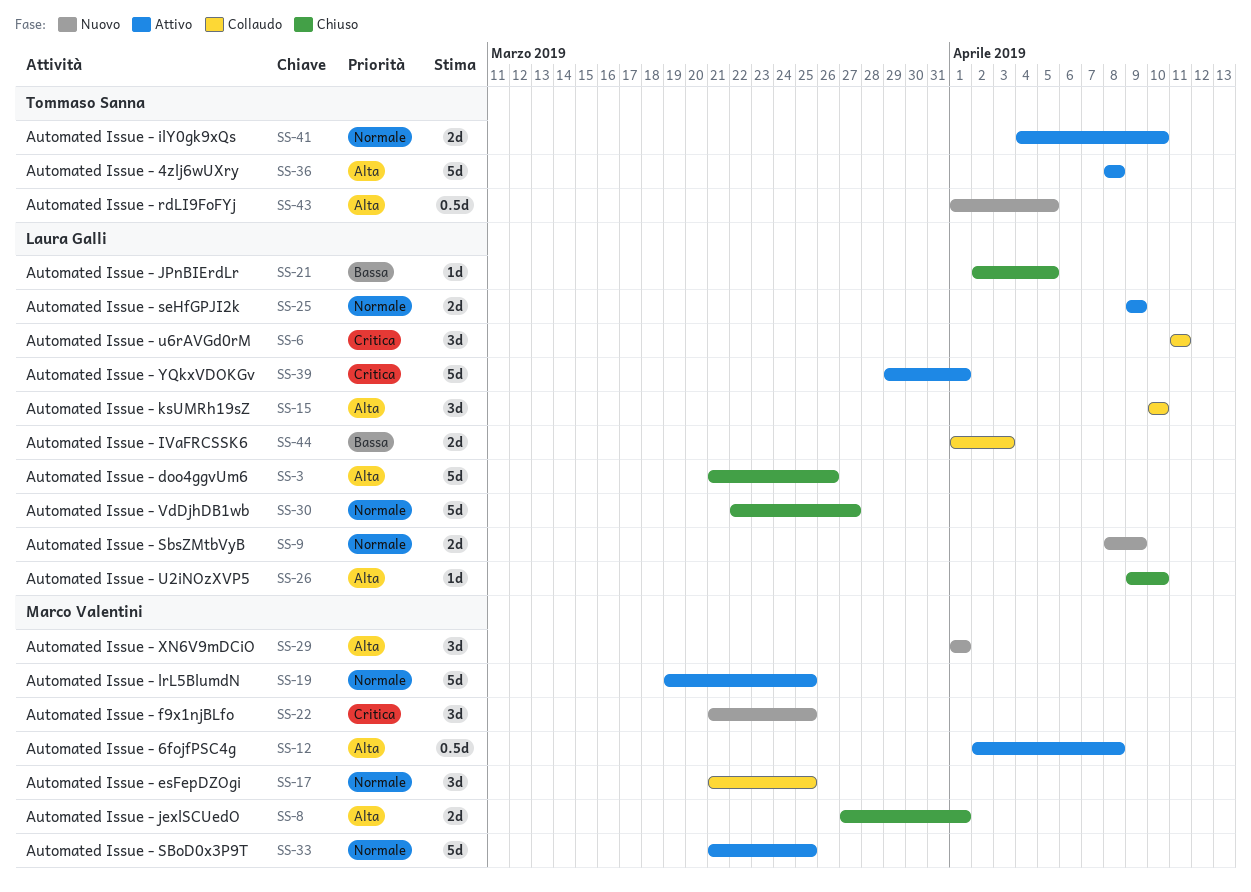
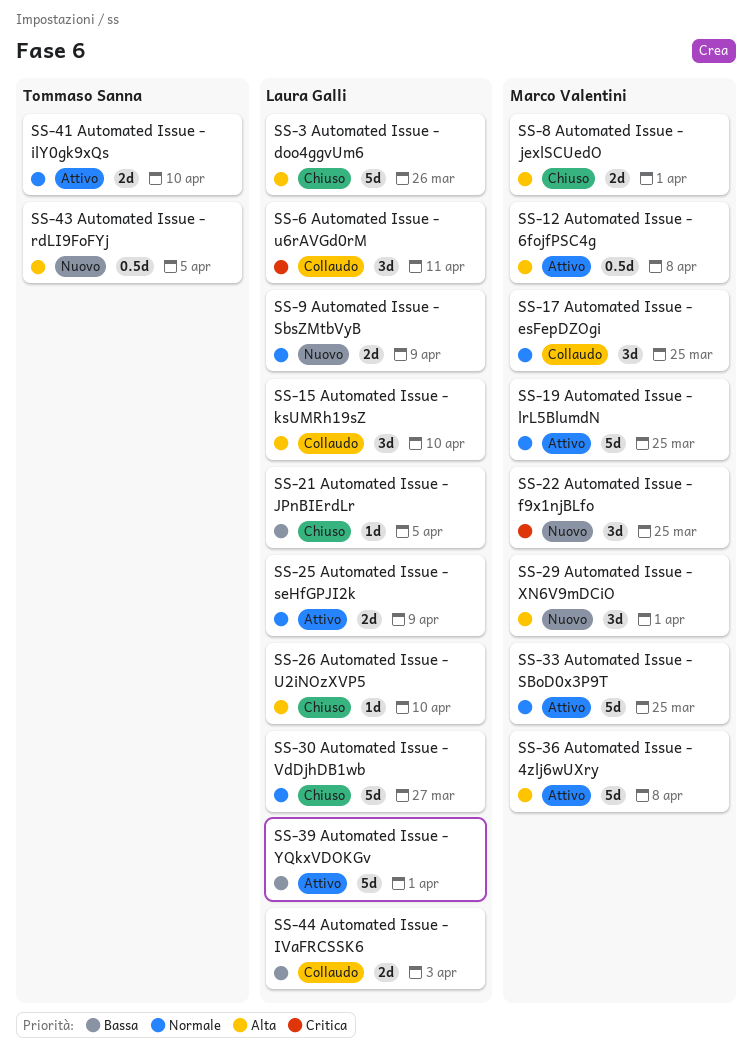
SS-36, owner: Tommaso Sanna -> Marco Valentini
SS-39, priority: Critica -> Bassa

